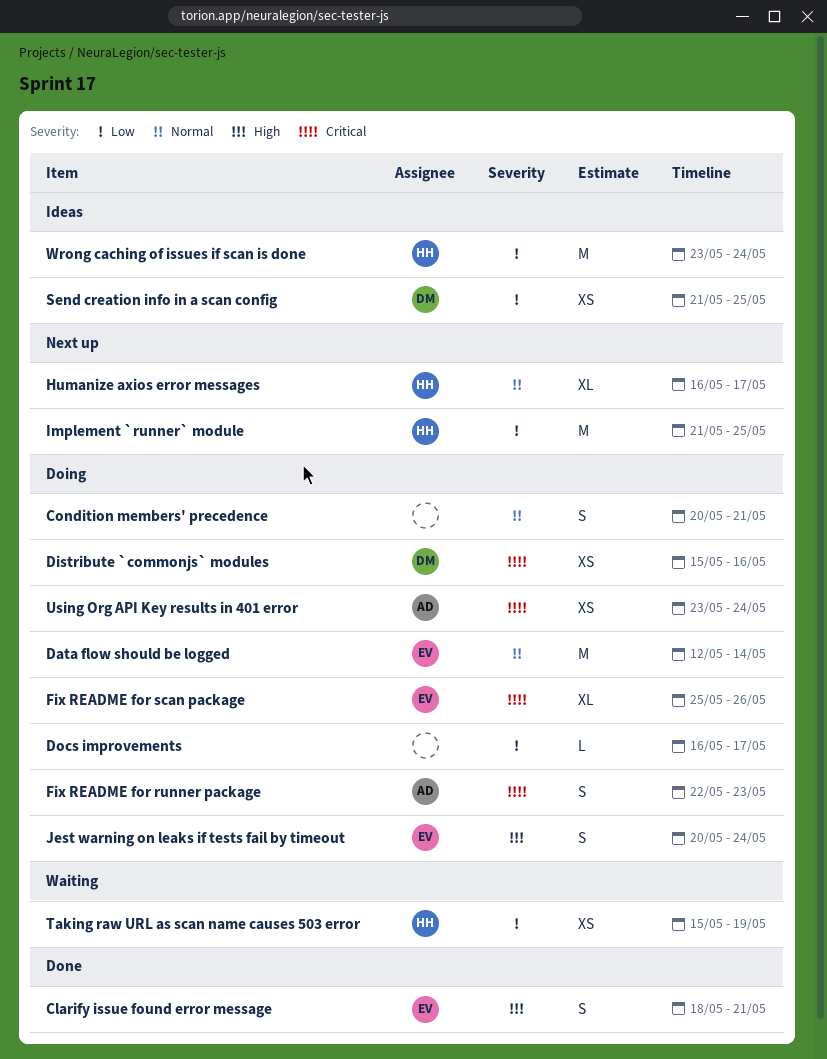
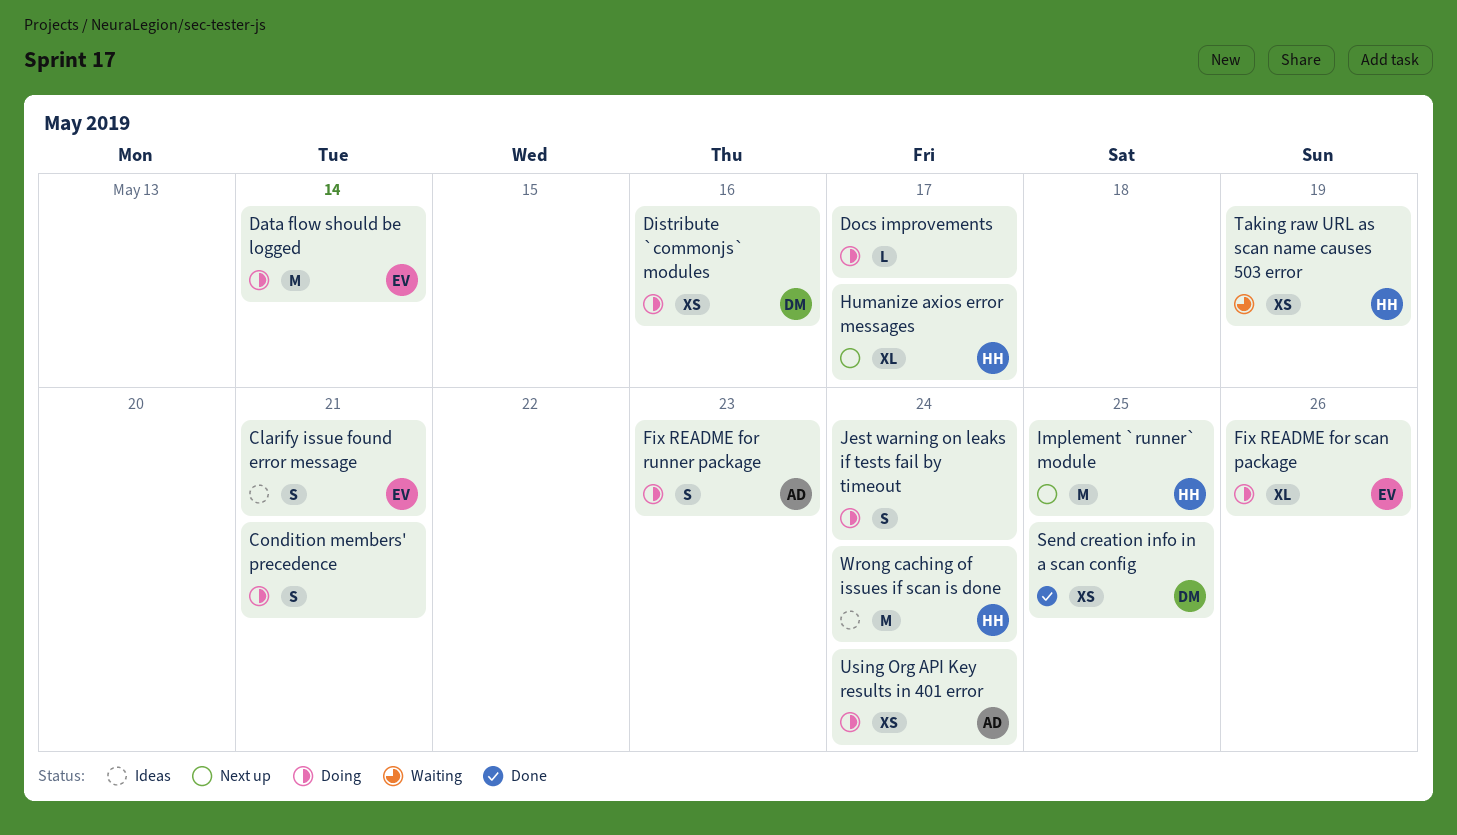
Clarify issue found error message, status: Done -> Ideas
Jest warning on leaks if tests fail by timeout, owner: EV -> none
Send creation info in a scan config, status: Ideas -> Done

